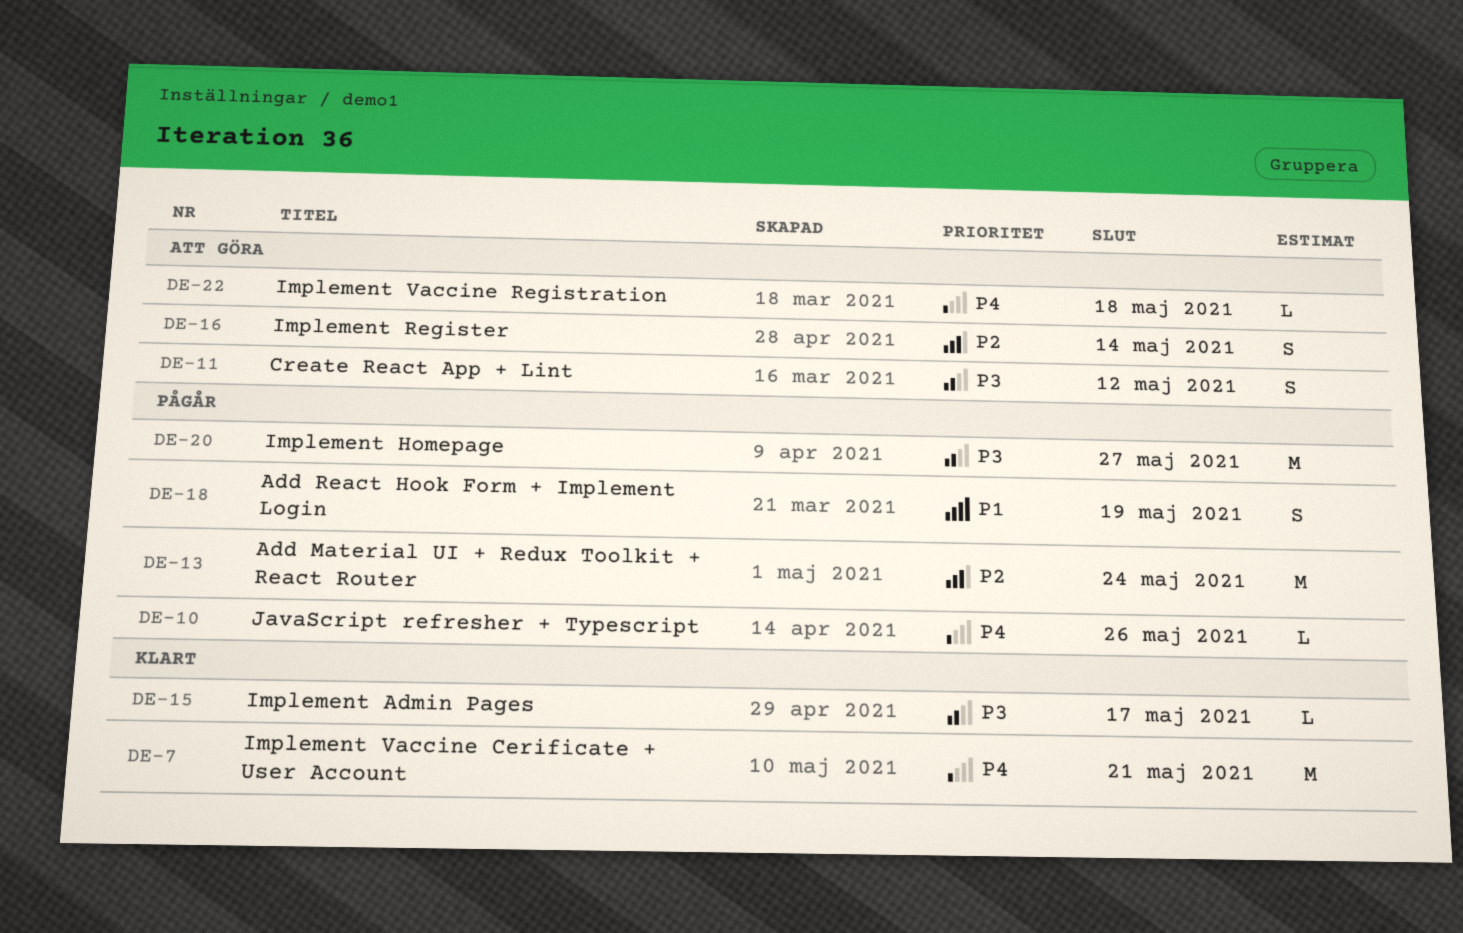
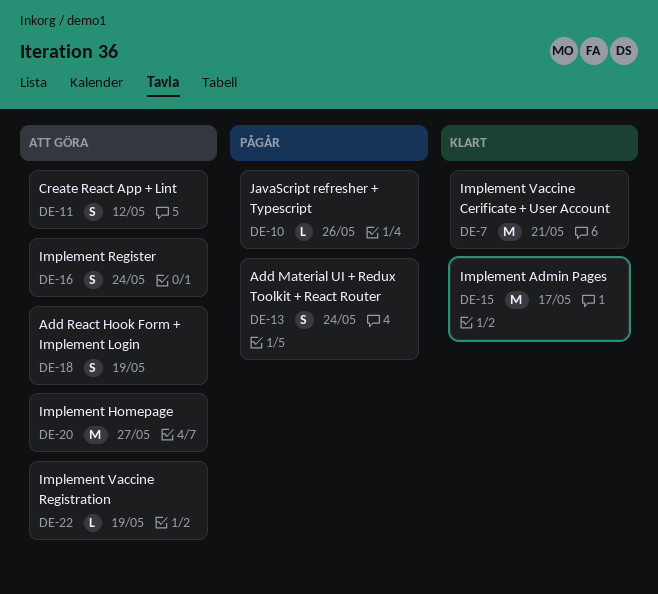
DE-13, estimate: M -> S
DE-15, estimate: L -> M
DE-16, due: May 14 -> May 24
DE-18, status: Pågår -> Att göra
DE-20, status: Pågår -> Att göra
DE-22, due: May 18 -> May 19

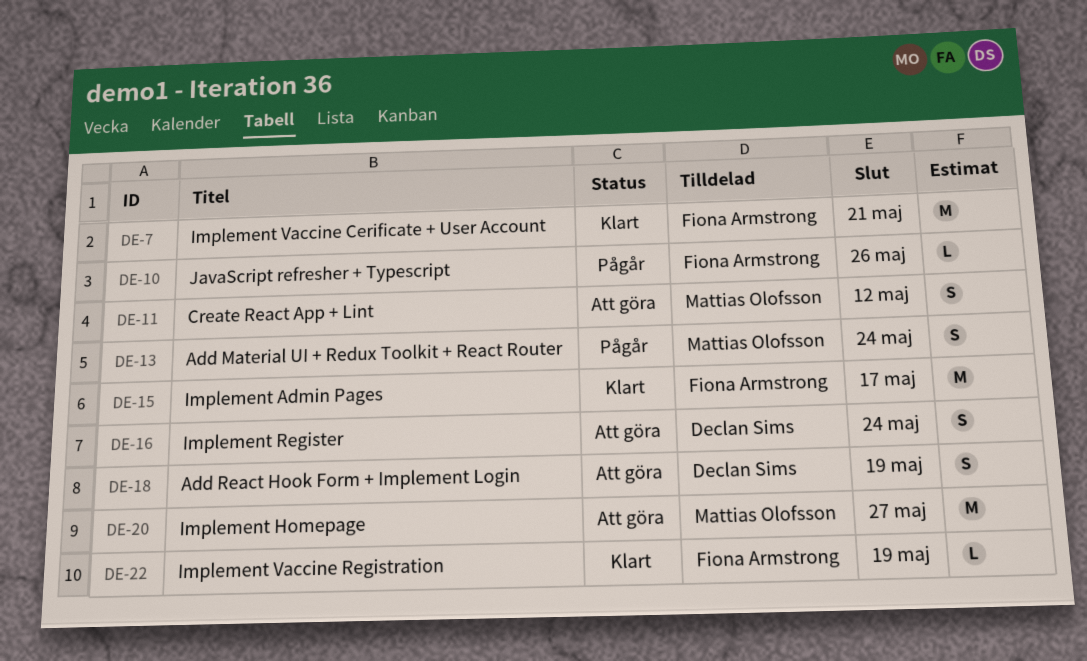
DE-22, status: Att göra -> Klart

